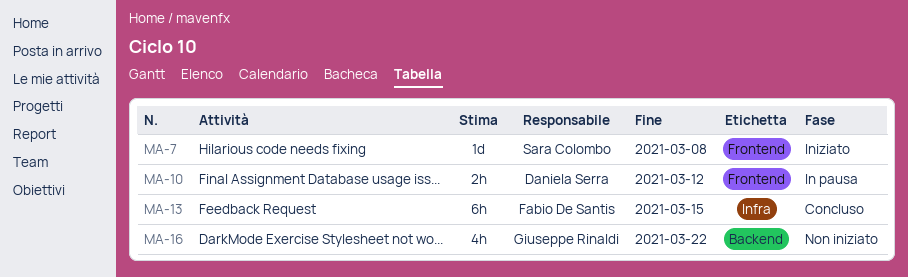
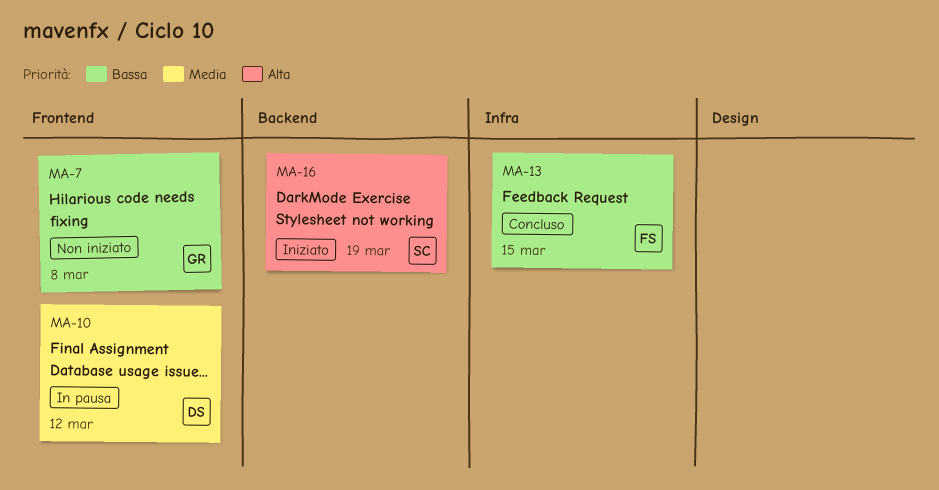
MA-7, status: Iniziato -> Non iniziato
MA-7, owner: Sara Colombo -> Giuseppe Rinaldi
MA-16, status: Non iniziato -> Iniziato
MA-16, owner: Giuseppe Rinaldi -> Sara Colombo
MA-16, due: Mar 22 -> Mar 19

